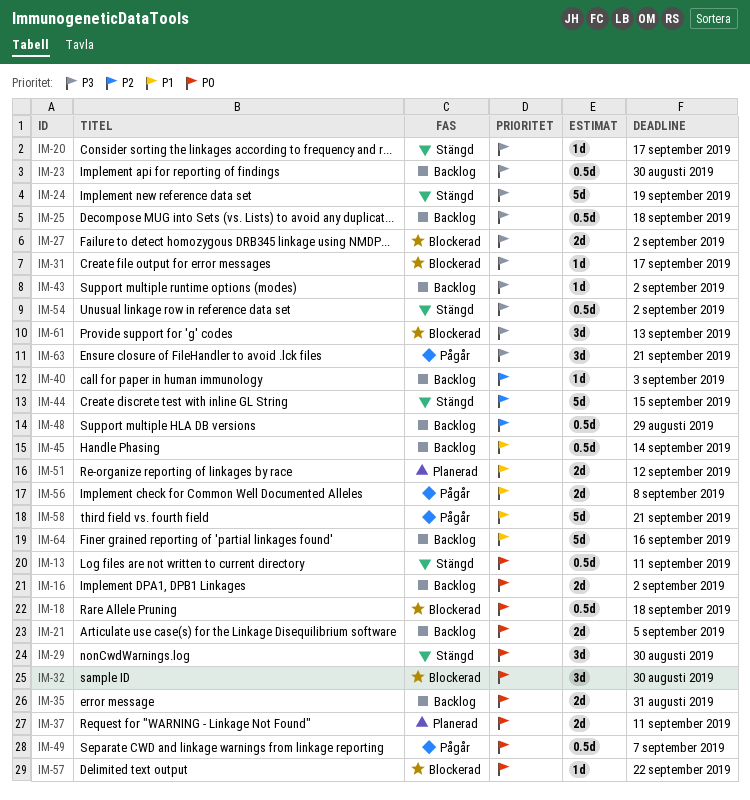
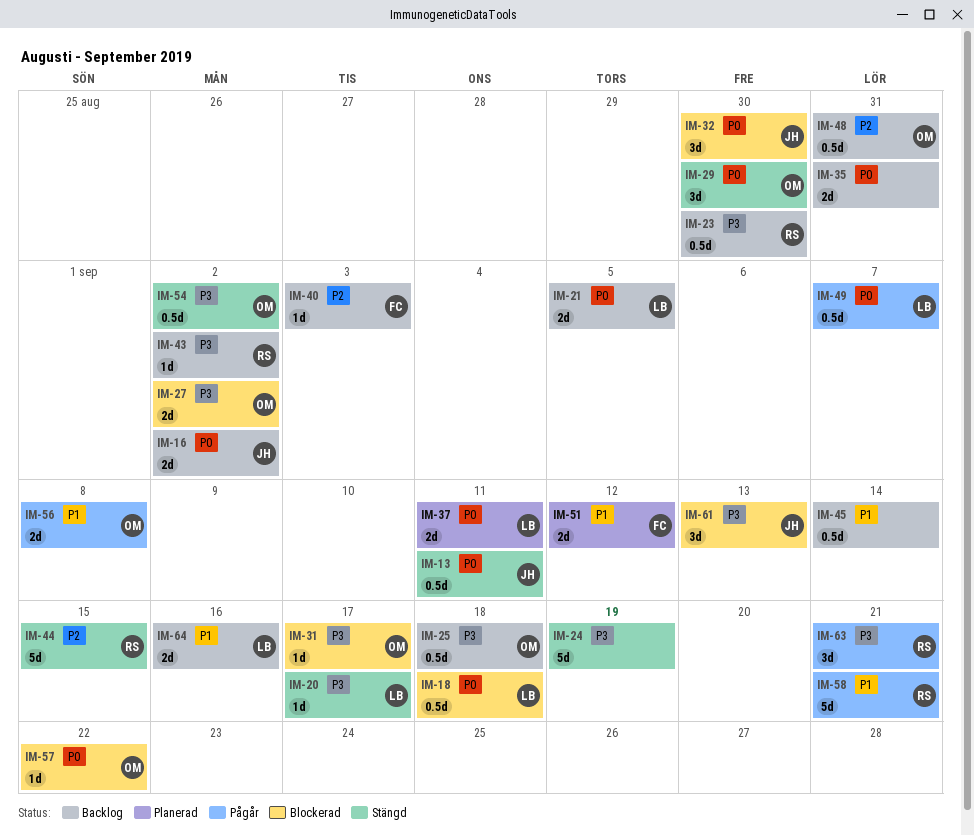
IM-48, due: Aug 29 -> Aug 31
IM-64, estimate: 5d -> 2d

